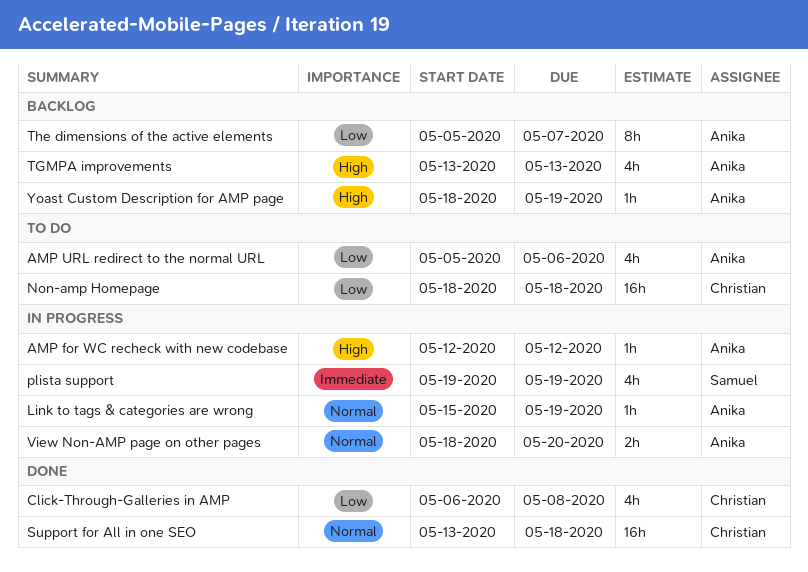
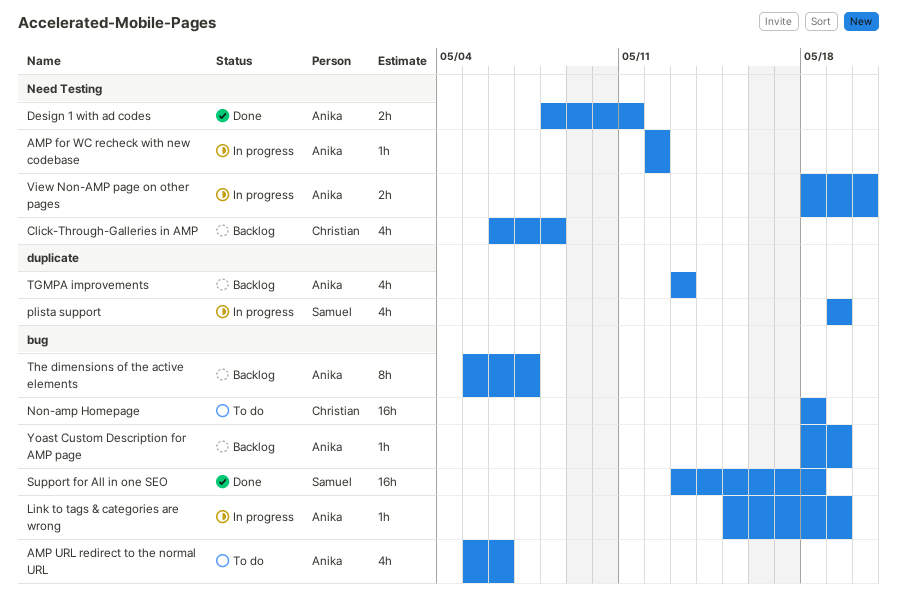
Click-Through-Galleries in AMP, status: Done -> Backlog
Design 1 with ad codes: none -> present
Support for All in one SEO, owner: Christian -> Samuel

